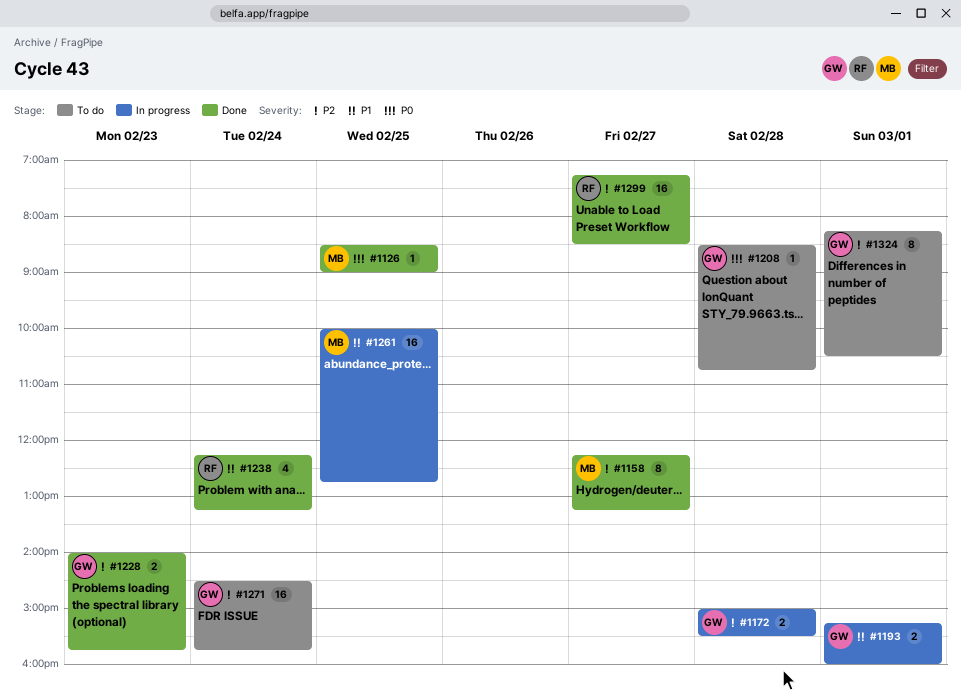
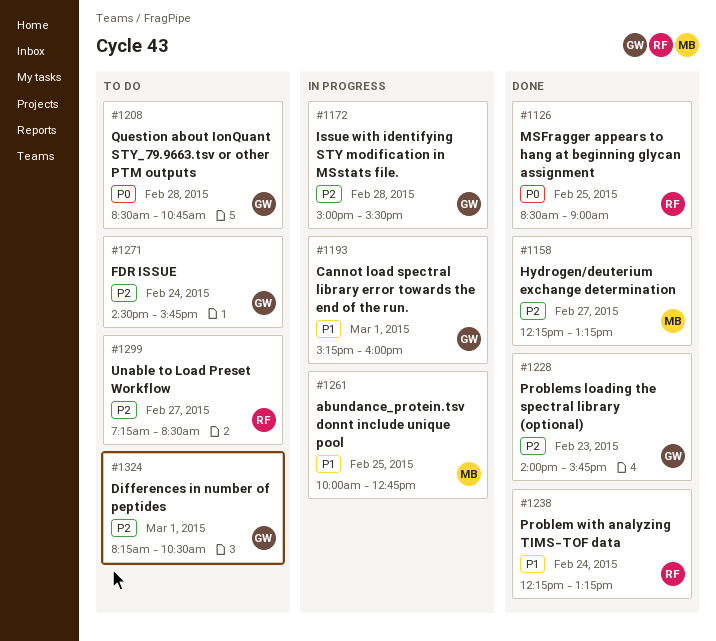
#1126, owner: MB -> RF
#1299, status: Done -> To do

